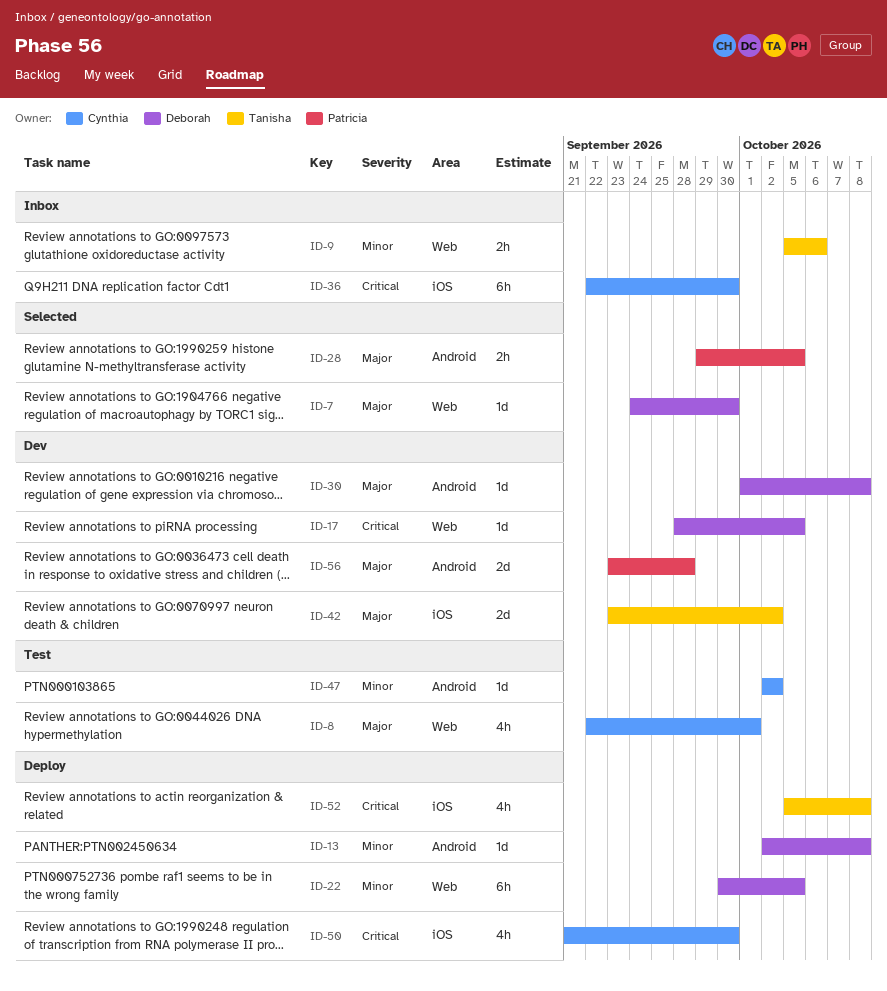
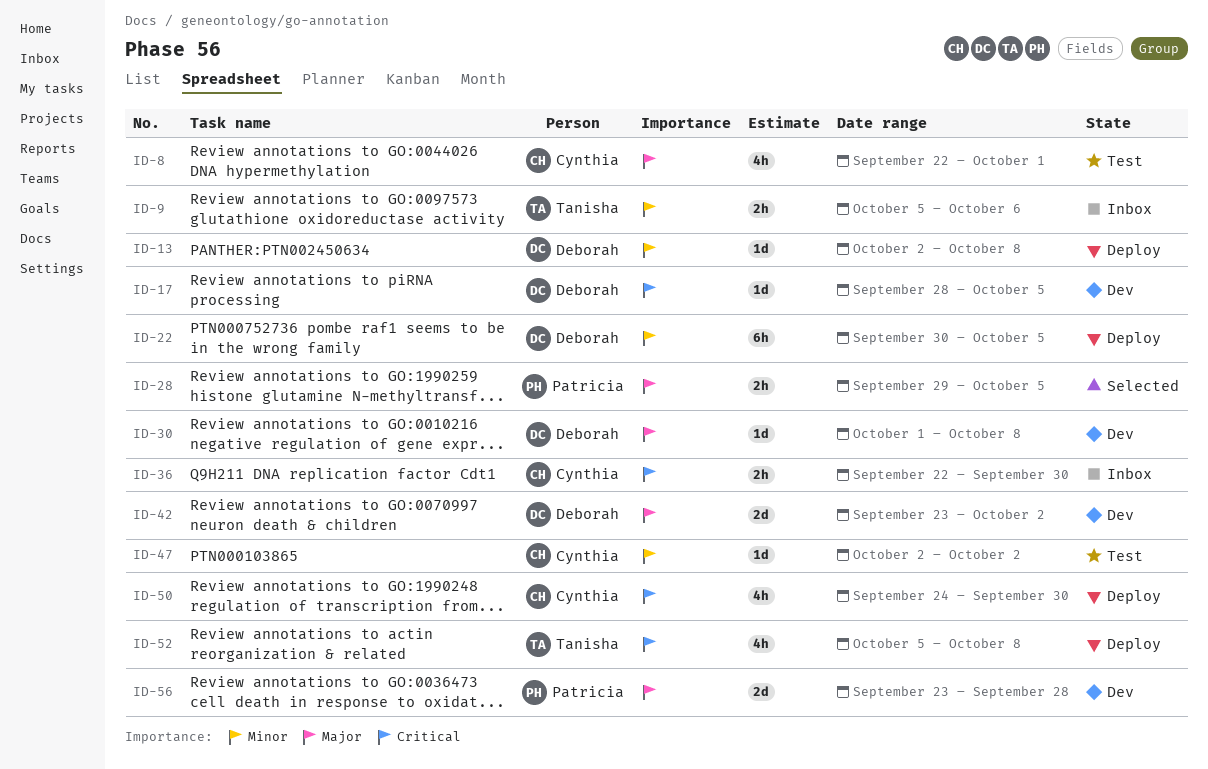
ID-7: present -> none
ID-36, estimate: 6h -> 2h
ID-42, owner: Tanisha -> Deborah
ID-50, start: Sep 21 -> Sep 24

